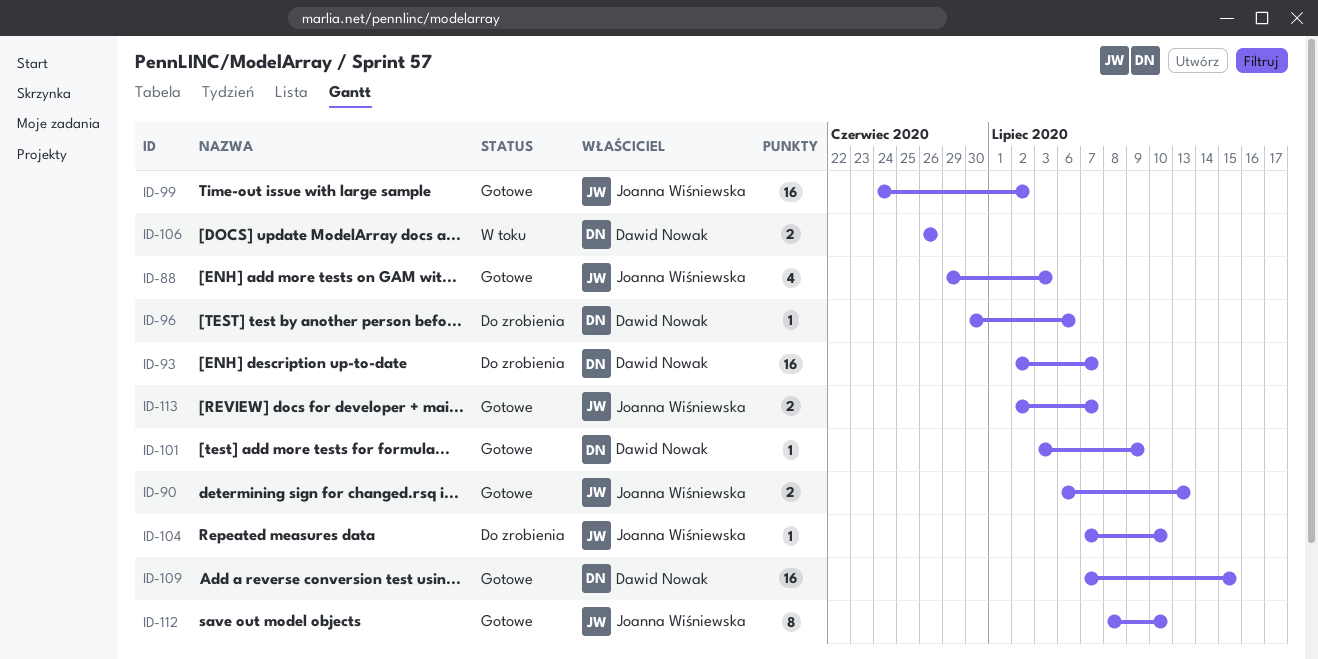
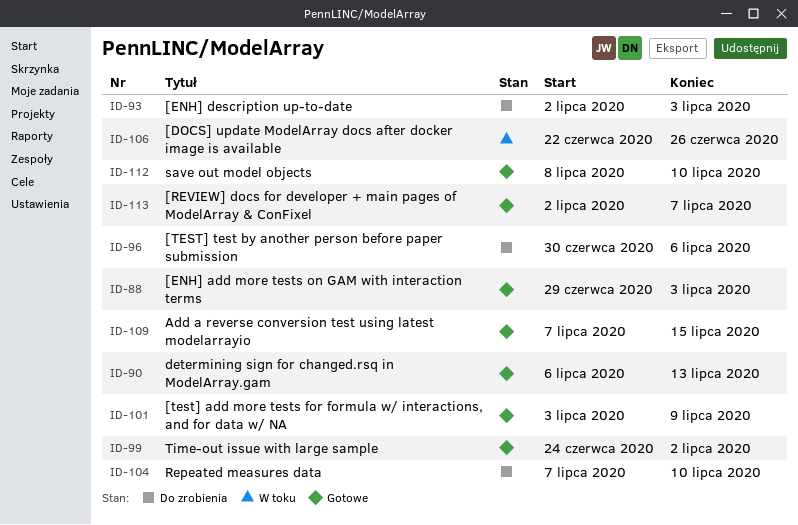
ID-93, due: Jul 7 -> Jul 3
ID-106, start: Jun 26 -> Jun 22

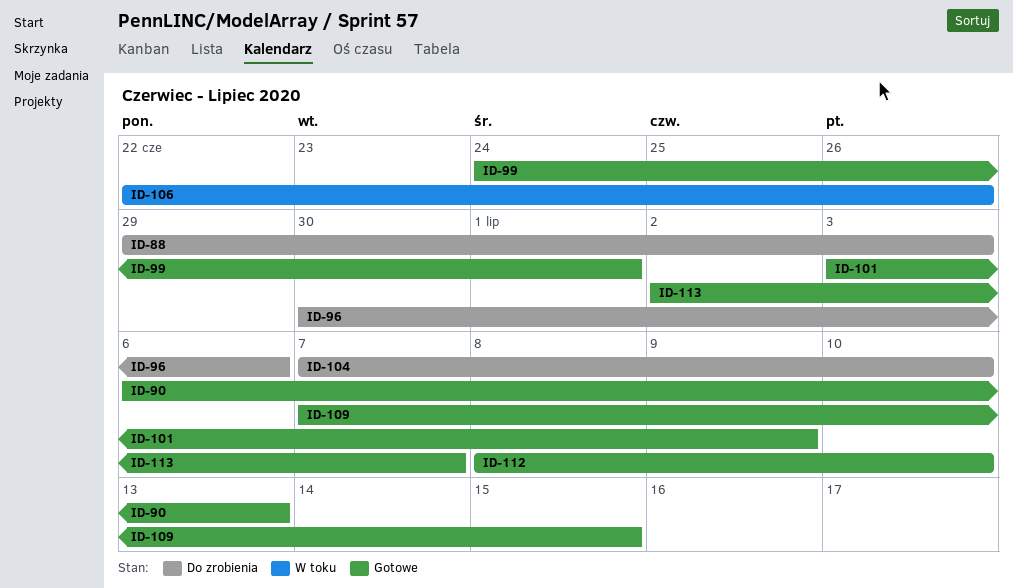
ID-88, status: Gotowe -> Do zrobienia
ID-93: present -> none
ID-99, due: Jul 2 -> Jul 1

